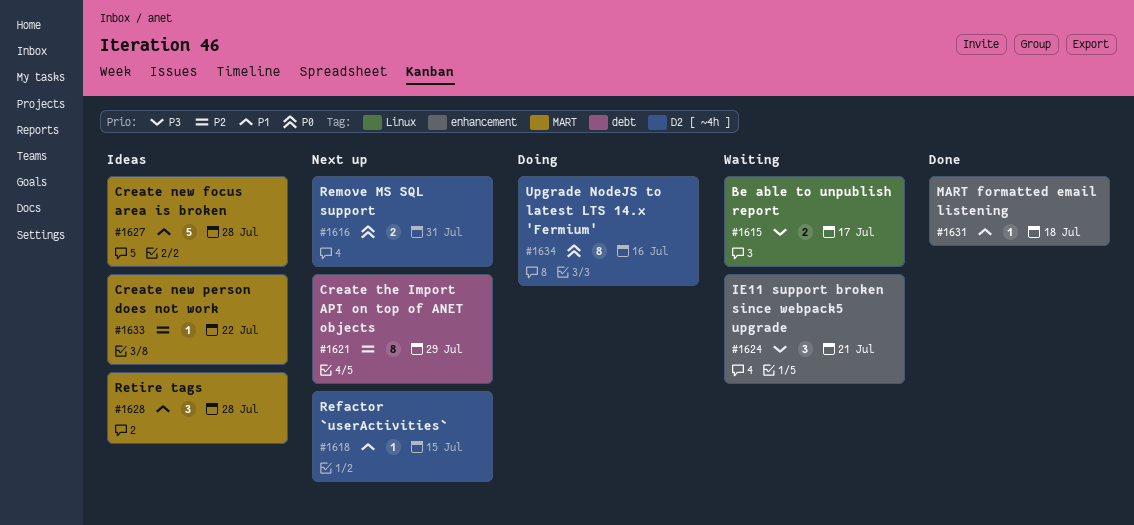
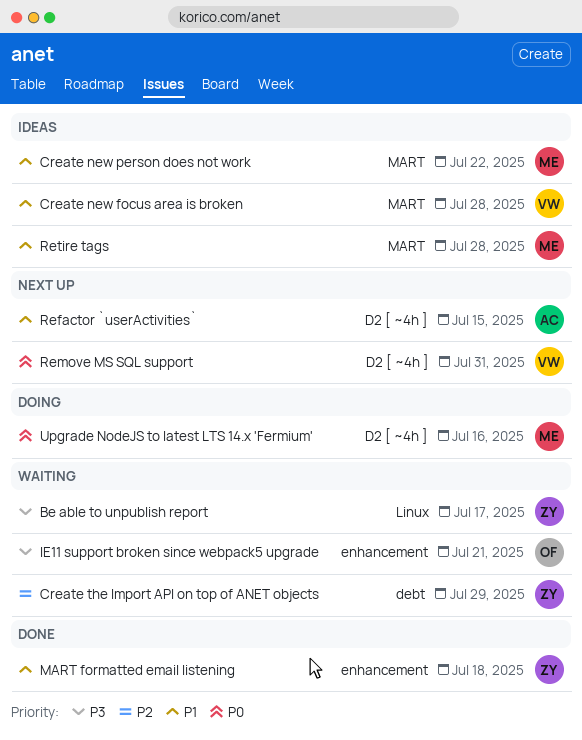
Create new person does not work, priority: P2 -> P1
Create the Import API on top of ANET objects, status: Next up -> Waiting

